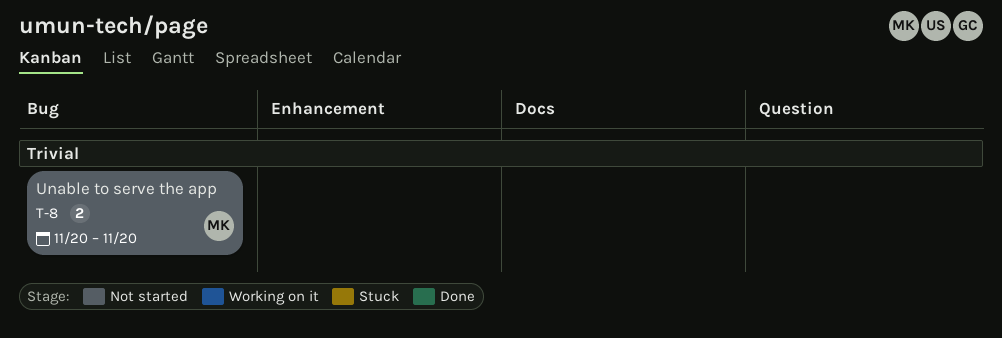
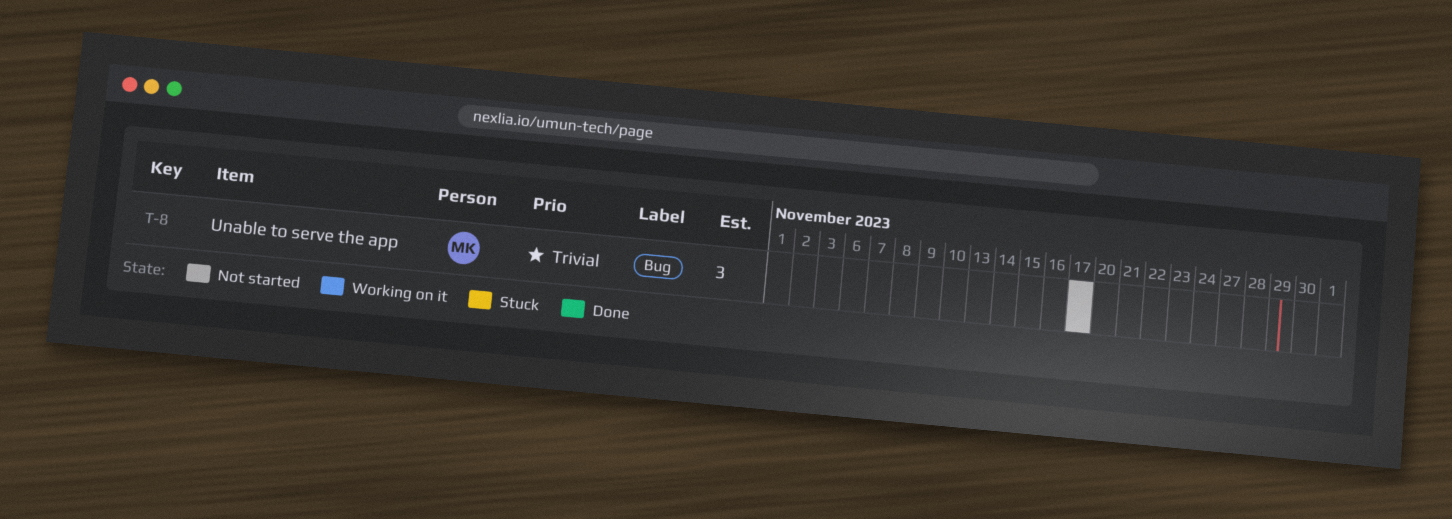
T-8, estimate: 2 -> 3
T-8, start: Nov 20 -> Nov 17
T-8, due: Nov 20 -> Nov 17

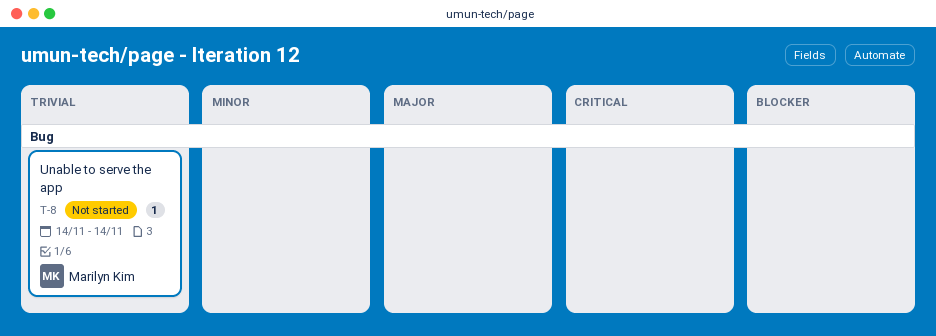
T-8, estimate: 3 -> 1
T-8, start: Nov 17 -> Nov 14
T-8, due: Nov 17 -> Nov 14

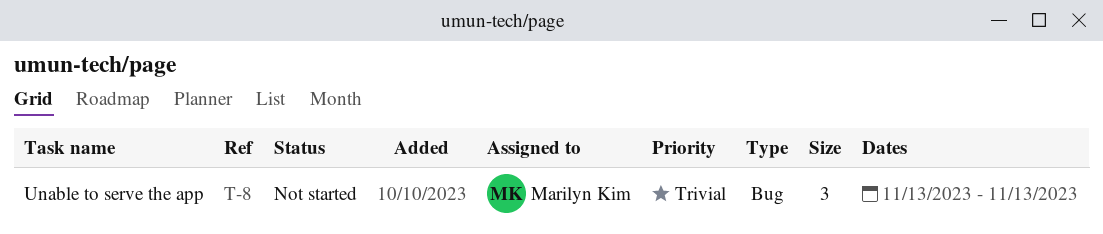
T-8, estimate: 1 -> 3
T-8, start: Nov 14 -> Nov 13
T-8, due: Nov 14 -> Nov 13

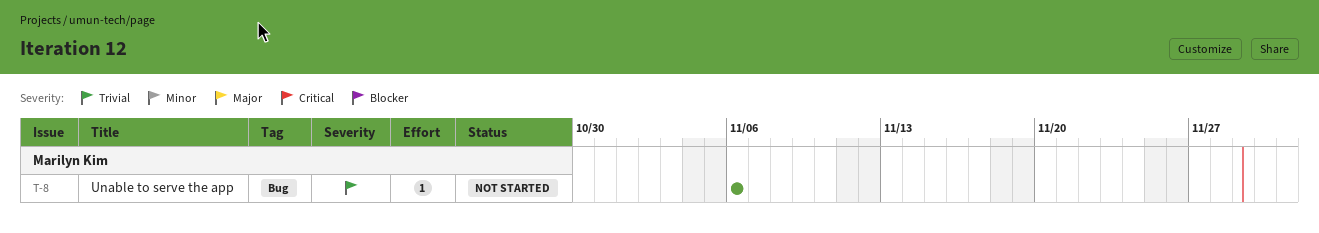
T-8, estimate: 3 -> 1
T-8, start: Nov 13 -> Nov 6
T-8, due: Nov 13 -> Nov 6

